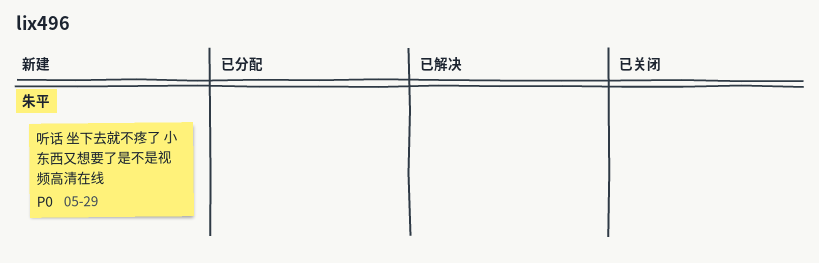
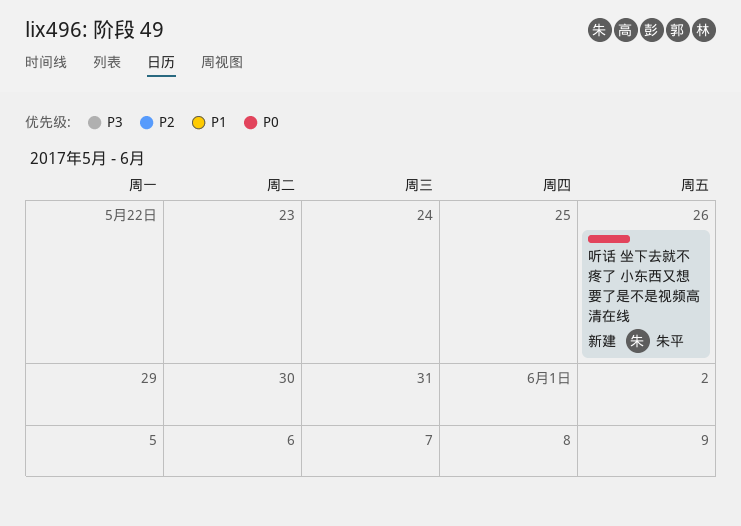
听话 坐下去就不疼了 小东西又想要了是不是视频高清在线, due: May 29 -> May 26

